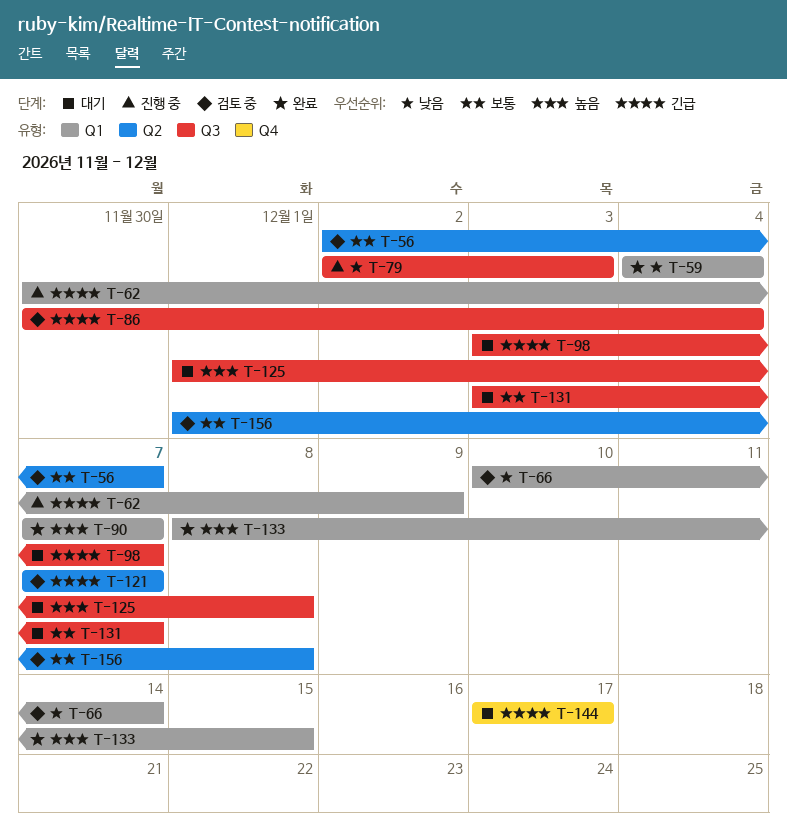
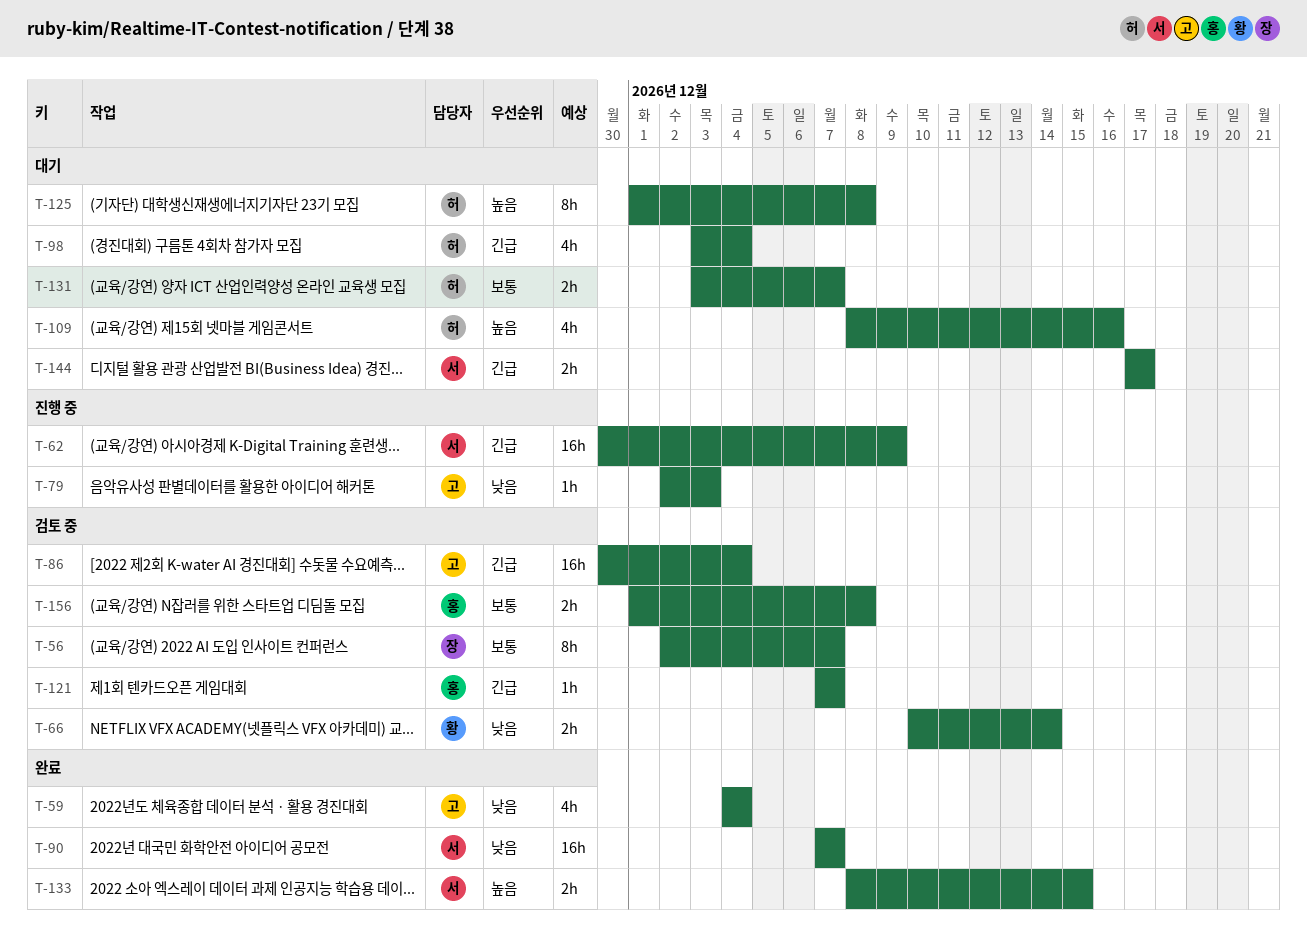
T-90, priority: 높음 -> 낮음
T-98, due: Dec 7 -> Dec 4
T-109: none -> present

